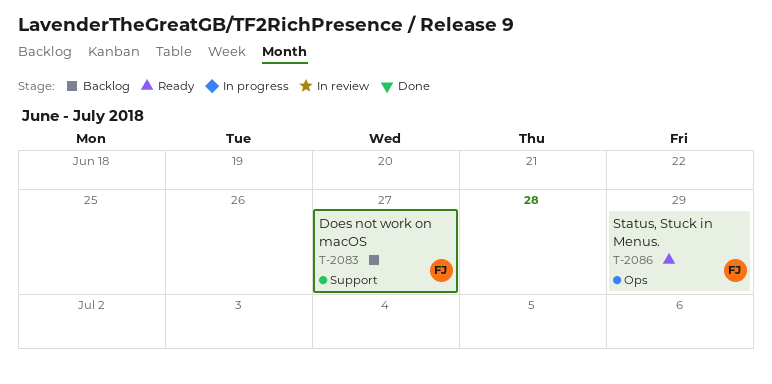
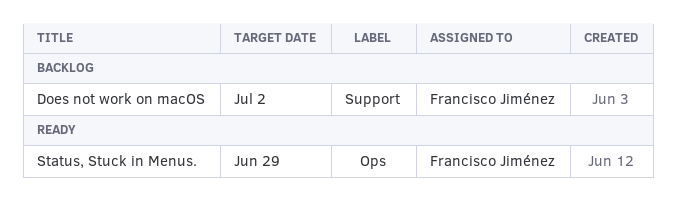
Does not work on macOS, due: Jun 27 -> Jul 2

